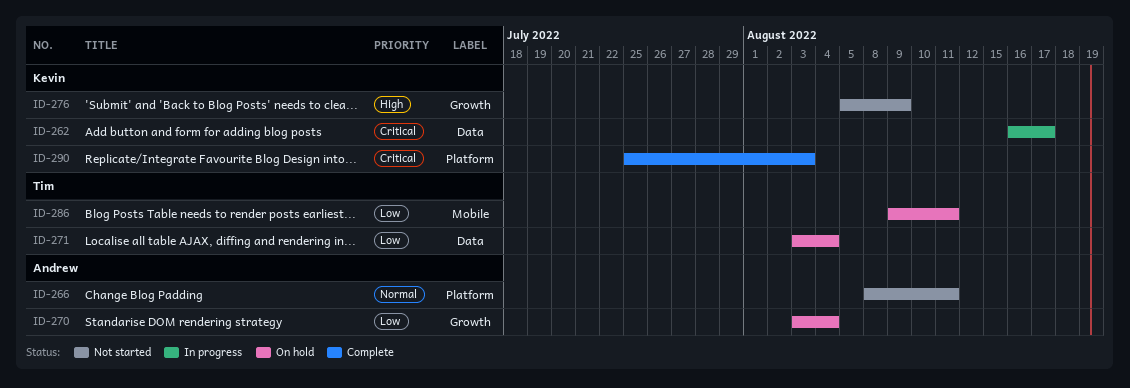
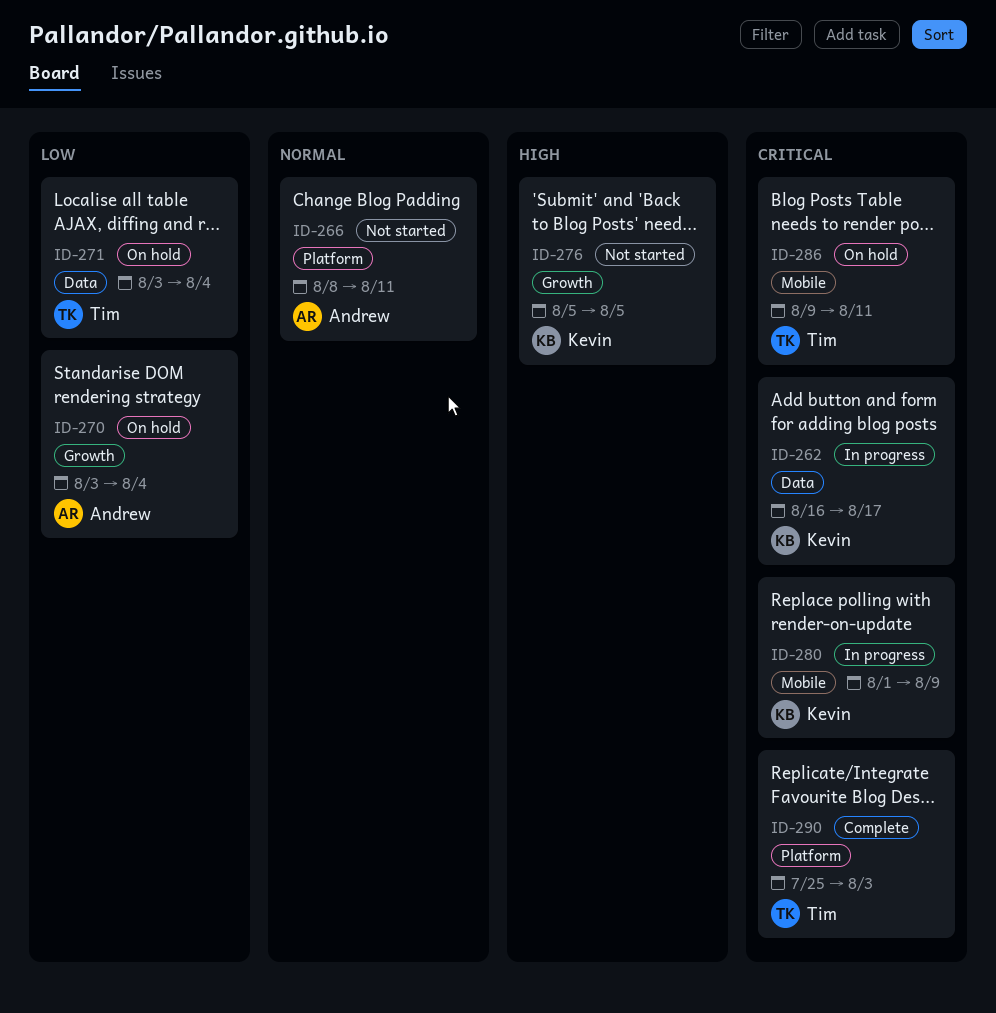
ID-276, due: Aug 9 -> Aug 5
ID-280: none -> present
ID-286, priority: Low -> Critical
ID-290, owner: Kevin -> Tim

